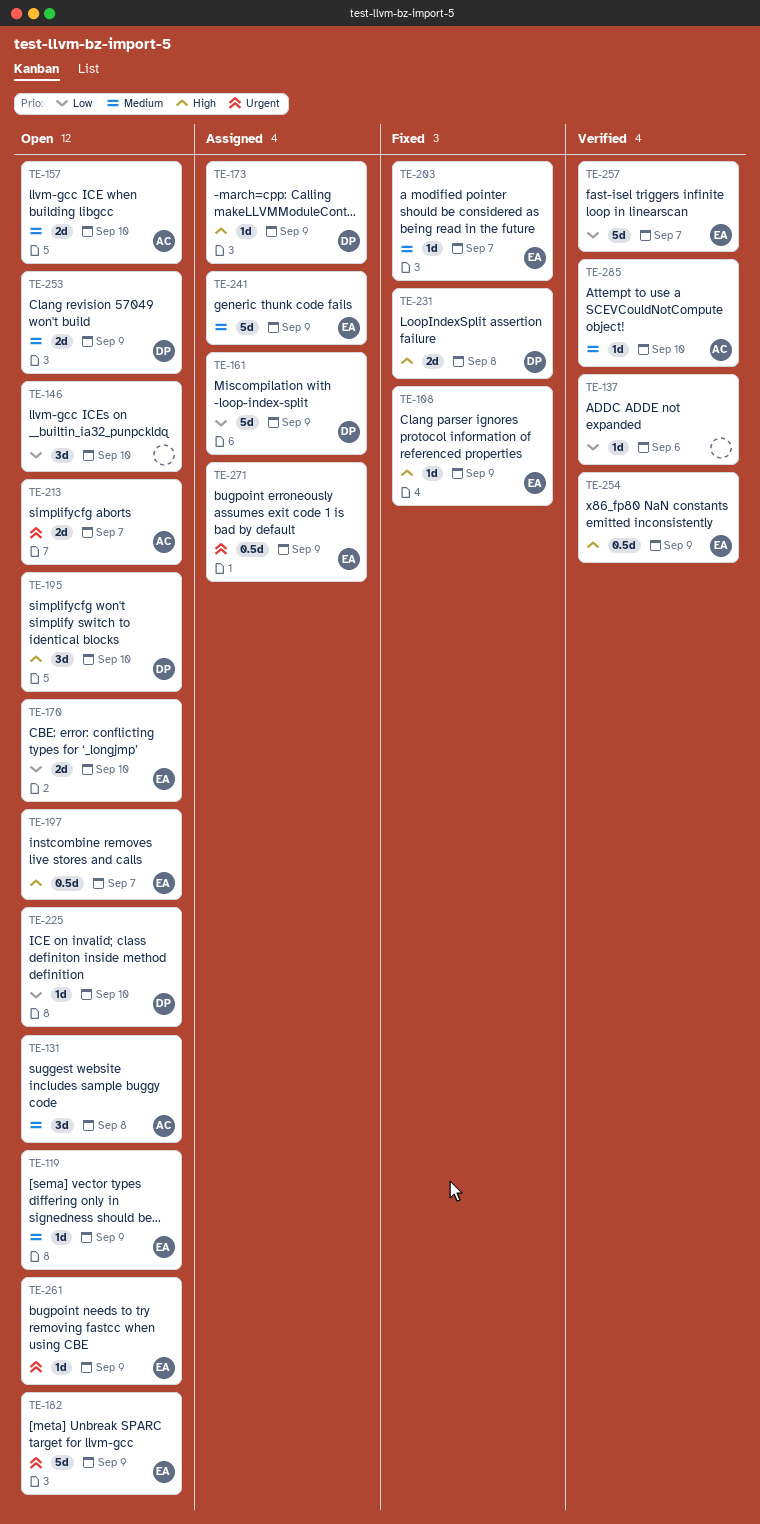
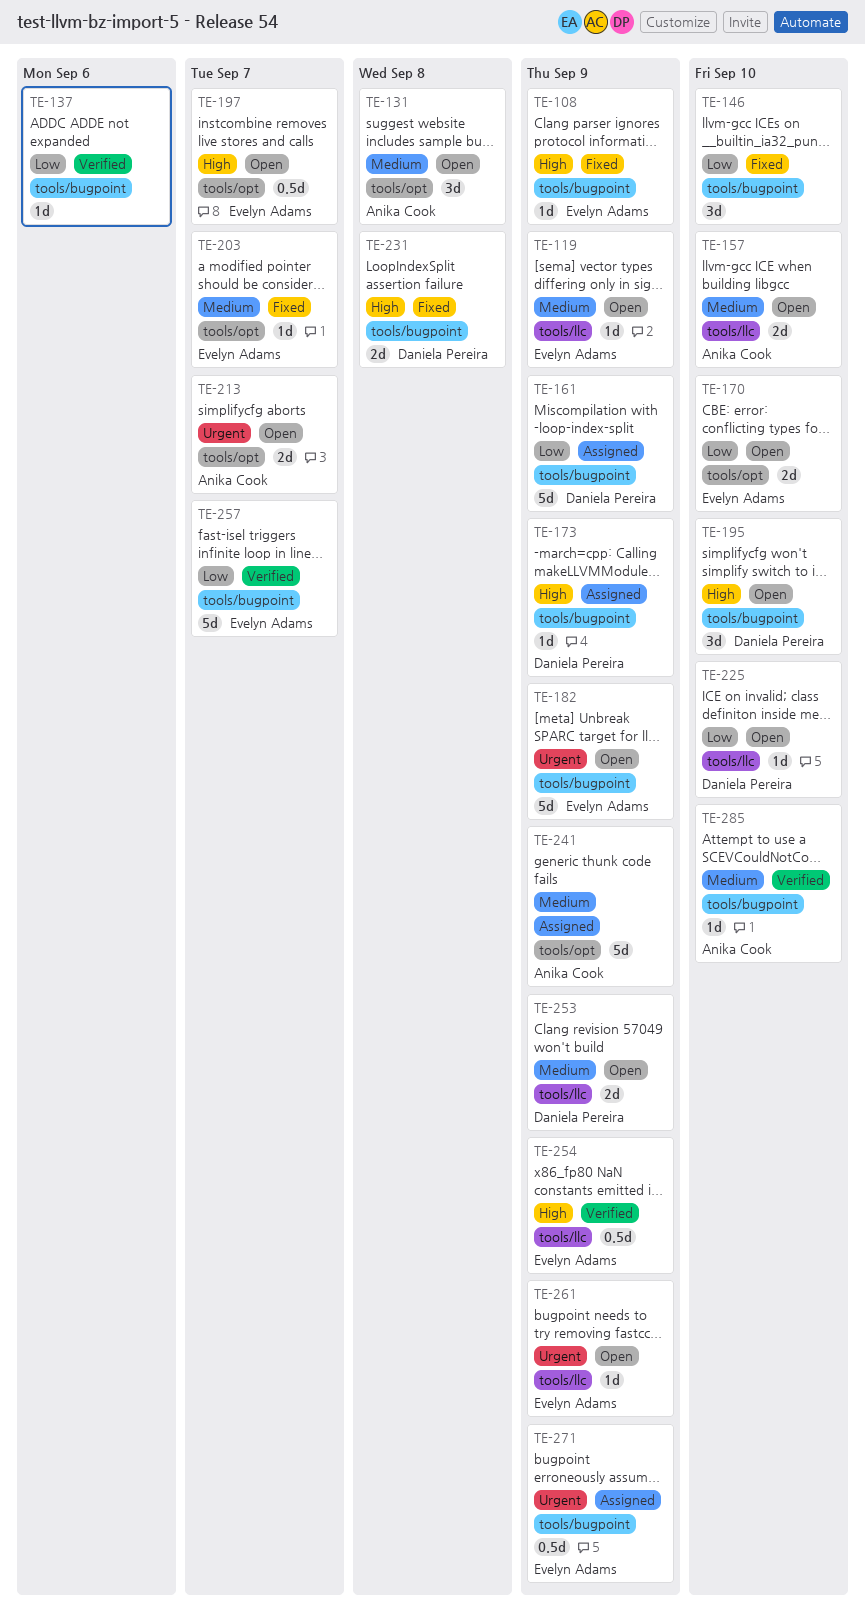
TE-146, status: Open -> Fixed
TE-241, owner: Evelyn Adams -> Anika Cook

